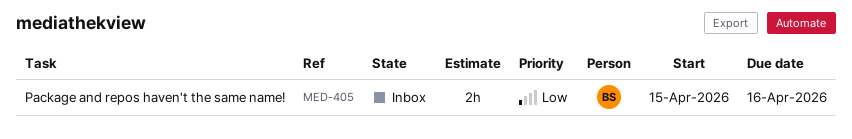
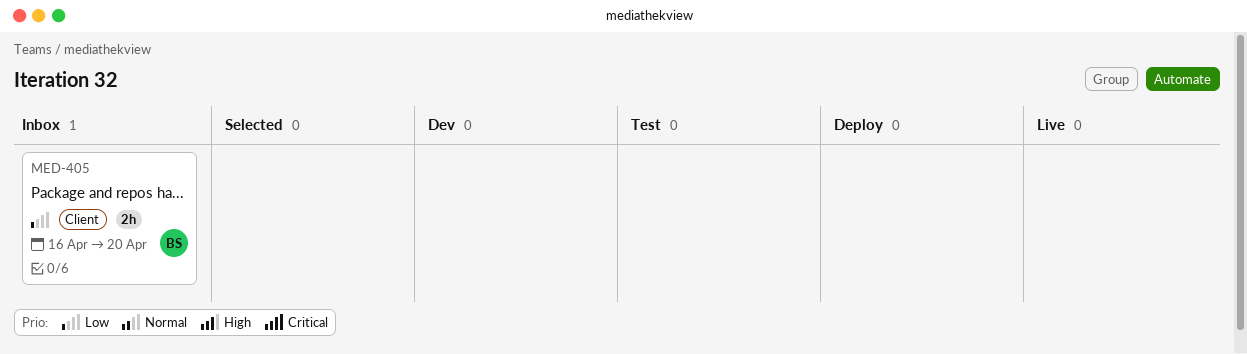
MED-405, start: Apr 15 -> Apr 16
MED-405, due: Apr 16 -> Apr 20

